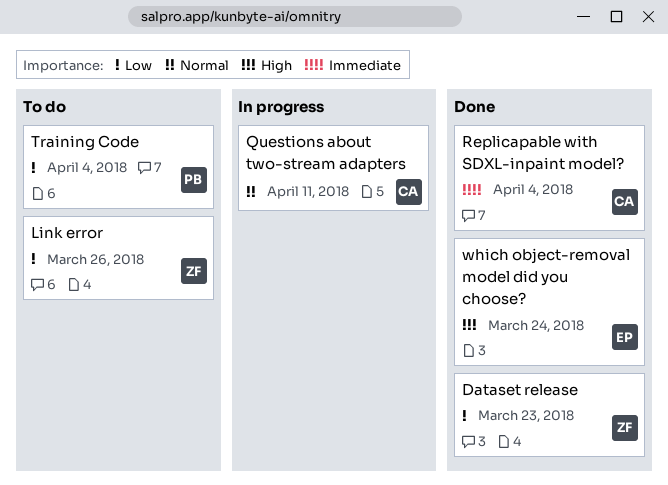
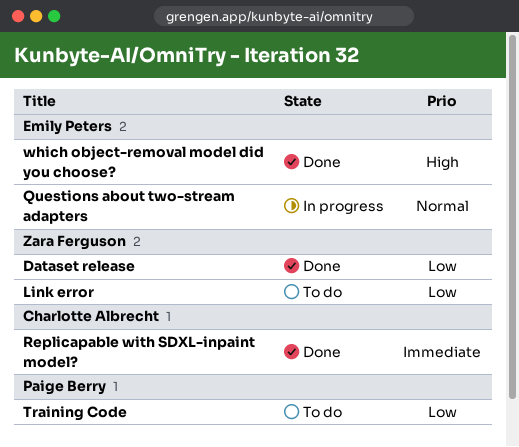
Questions about two-stream adapters, owner: Charlotte Albrecht -> Emily Peters

